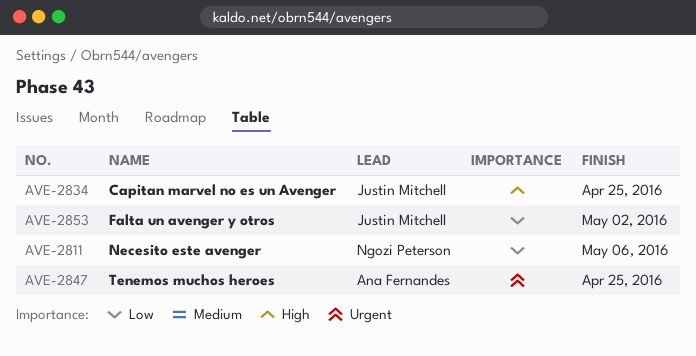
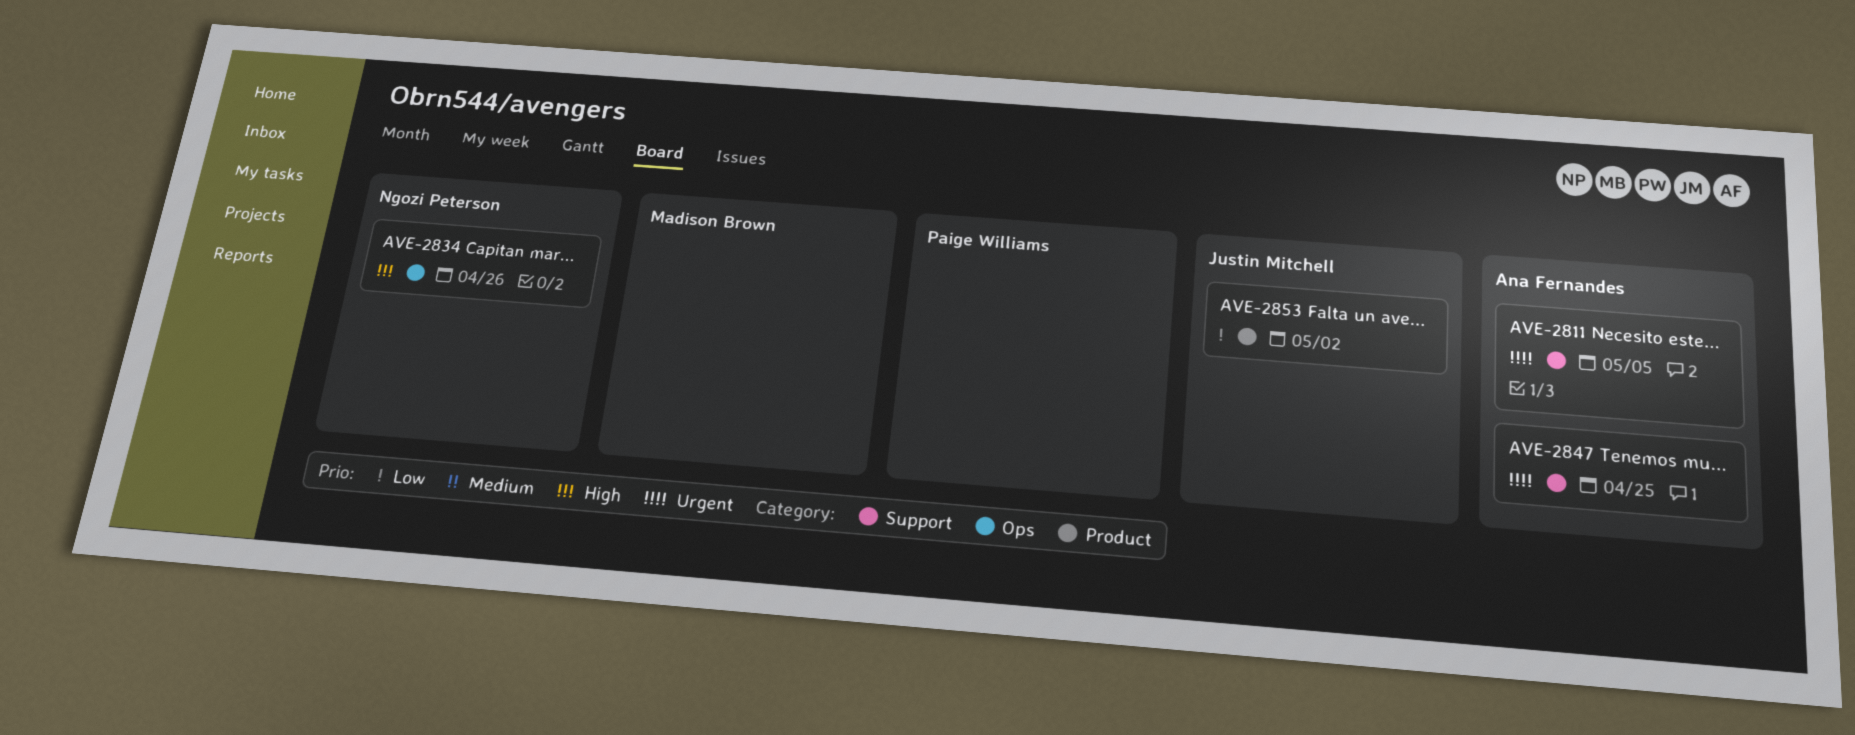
AVE-2811, owner: Ngozi Peterson -> Ana Fernandes
AVE-2811, priority: Low -> Urgent
AVE-2811, due: May 6 -> May 5
AVE-2834, owner: Justin Mitchell -> Ngozi Peterson
AVE-2834, due: Apr 25 -> Apr 26

